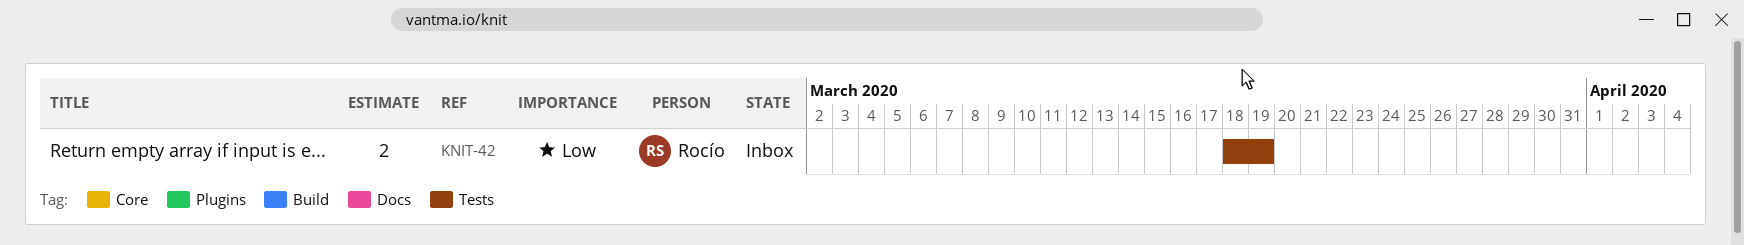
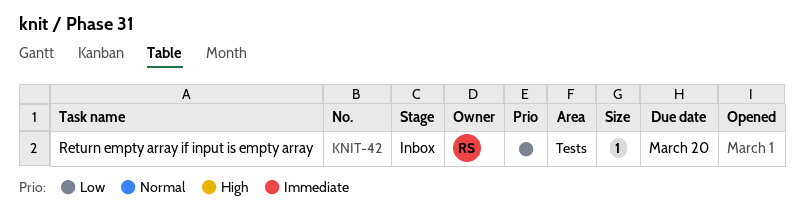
KNIT-42, estimate: 2 -> 1
KNIT-42, due: Mar 19 -> Mar 20

